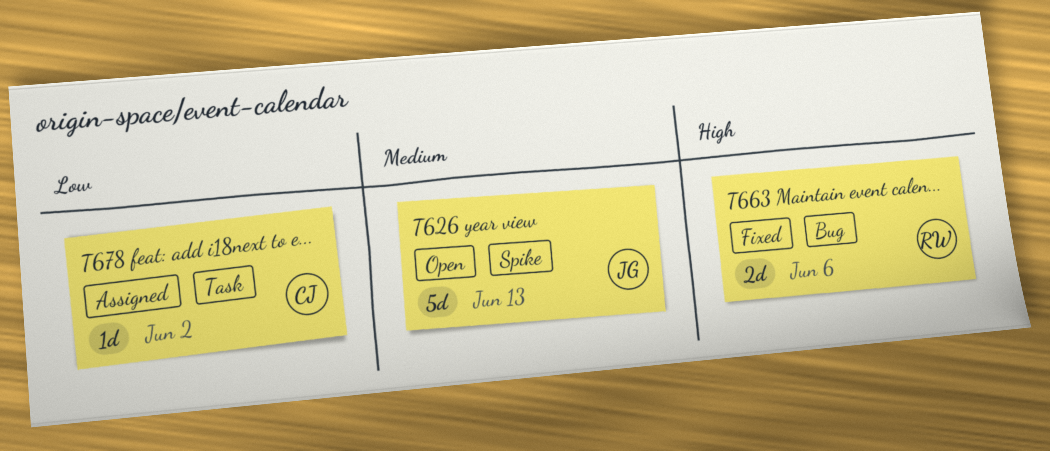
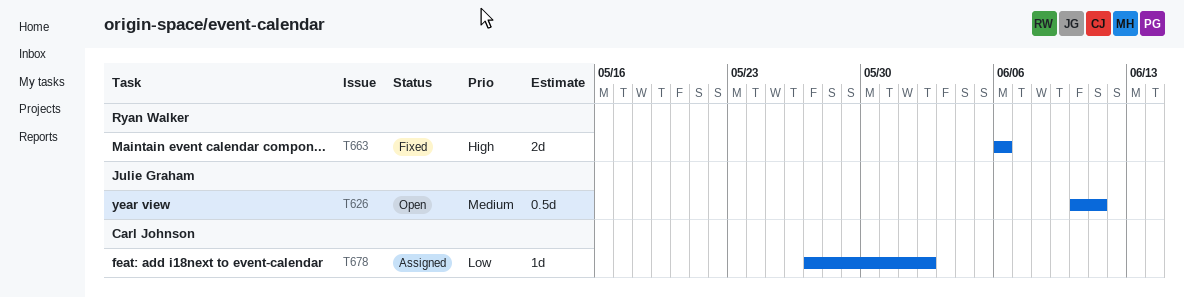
T626, estimate: 5d -> 0.5d
T626, due: Jun 13 -> Jun 11

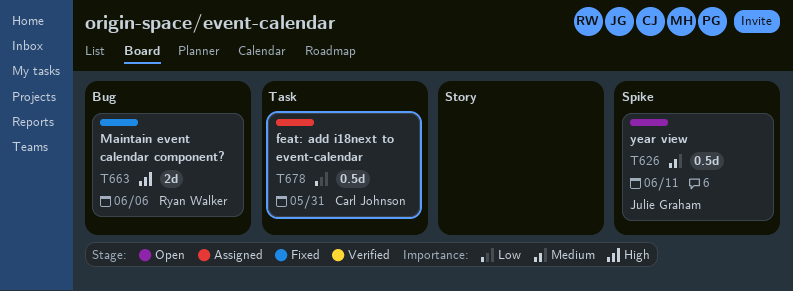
T678, estimate: 1d -> 0.5d
T678, due: Jun 2 -> May 31

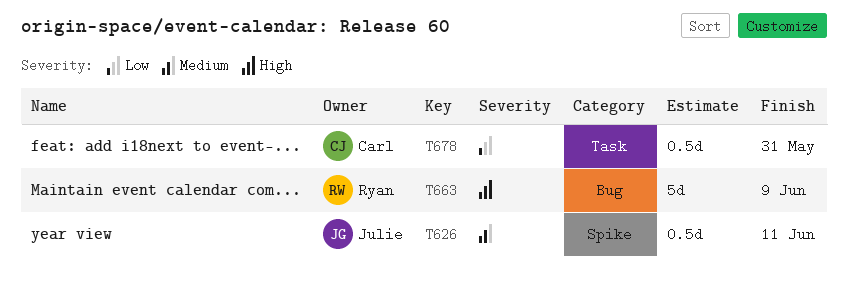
T663, estimate: 2d -> 5d
T663, due: Jun 6 -> Jun 9

